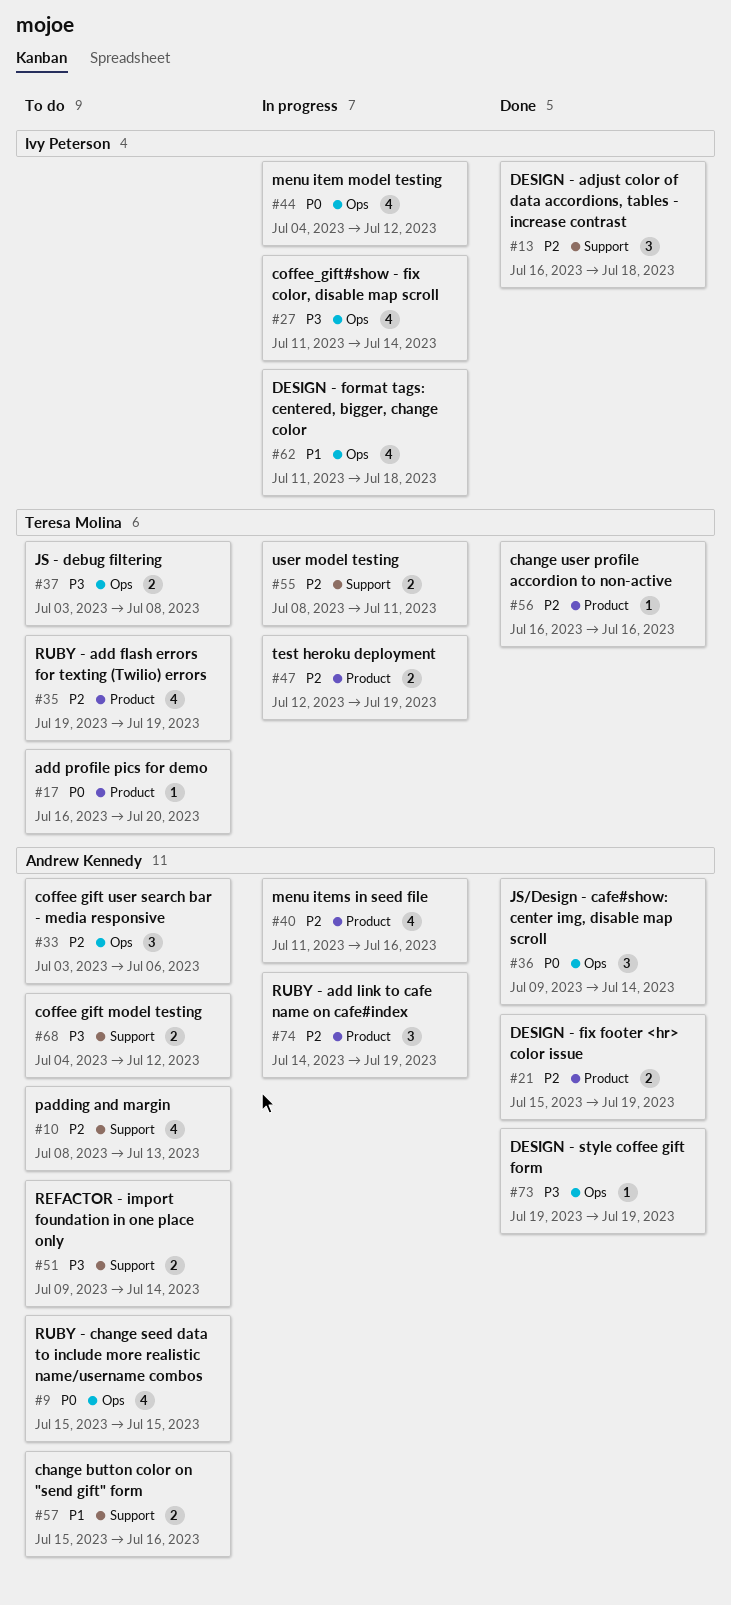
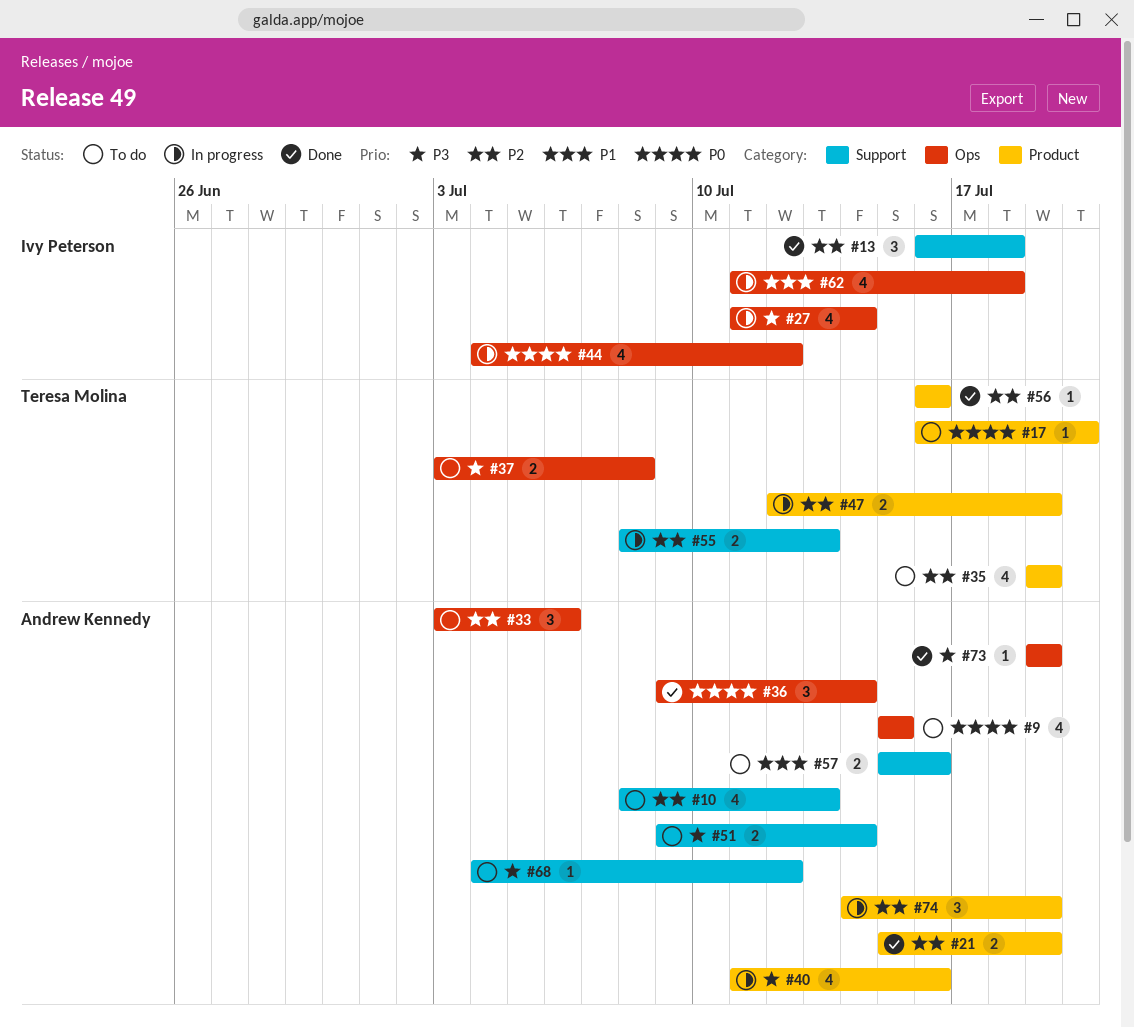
#40, priority: P2 -> P3
#55, due: Jul 11 -> Jul 13
#68, estimate: 2 -> 1

